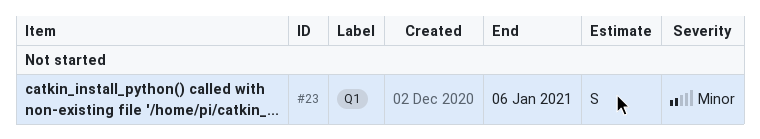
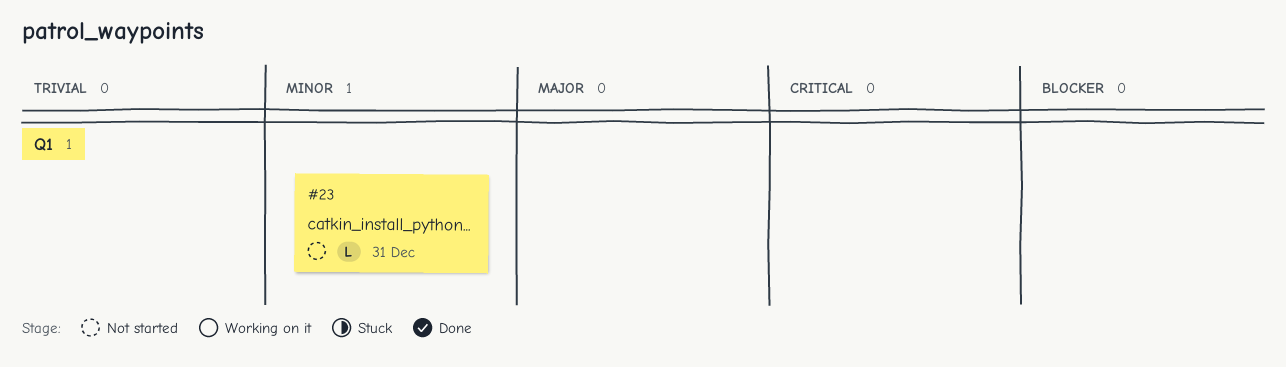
#23, estimate: S -> L
#23, due: Jan 6 -> Dec 31

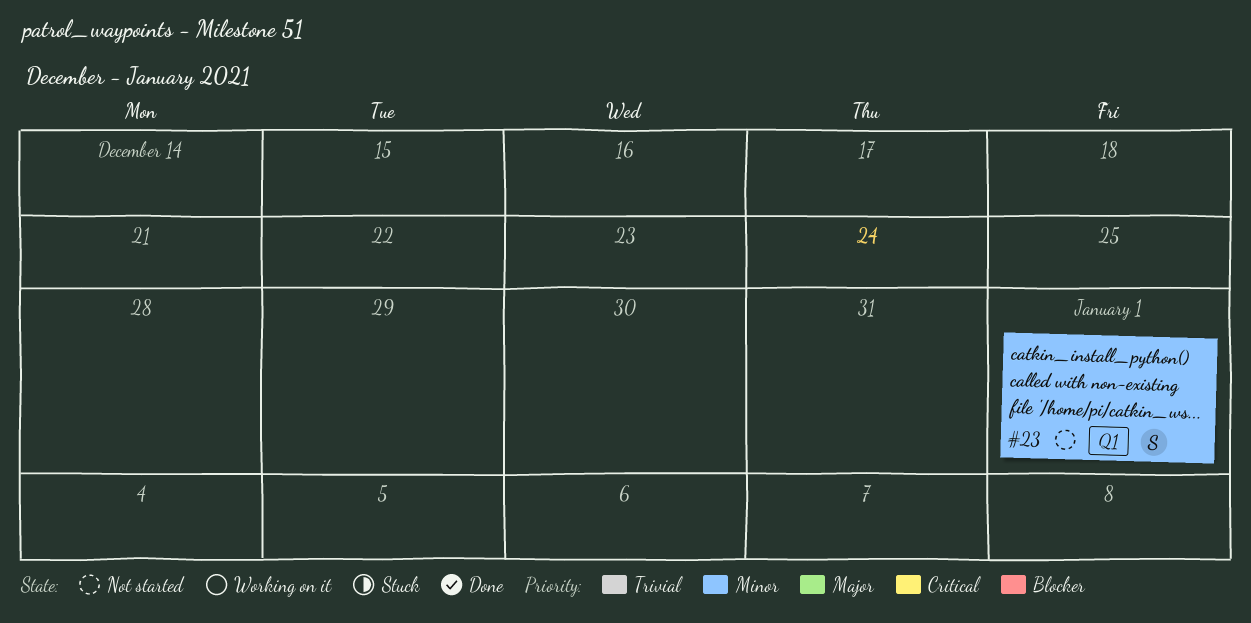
#23, estimate: L -> S
#23, due: Dec 31 -> Jan 1

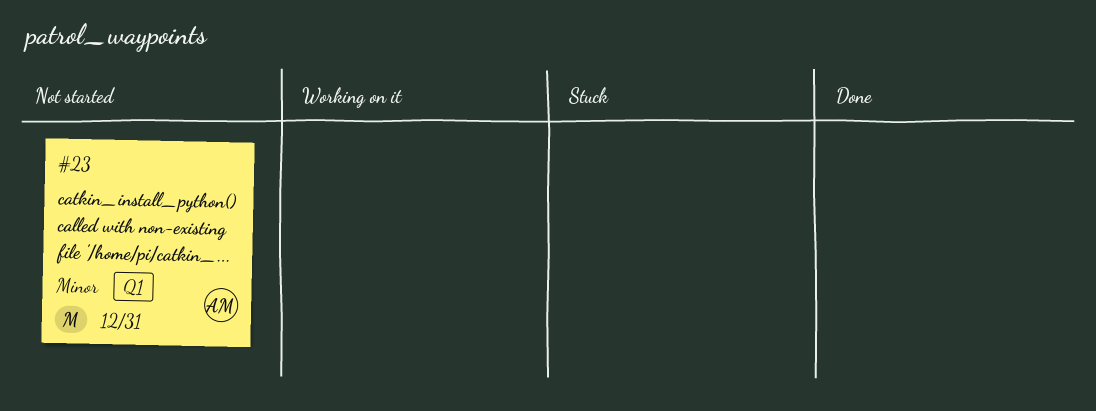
#23, estimate: S -> M
#23, due: Jan 1 -> Dec 31

